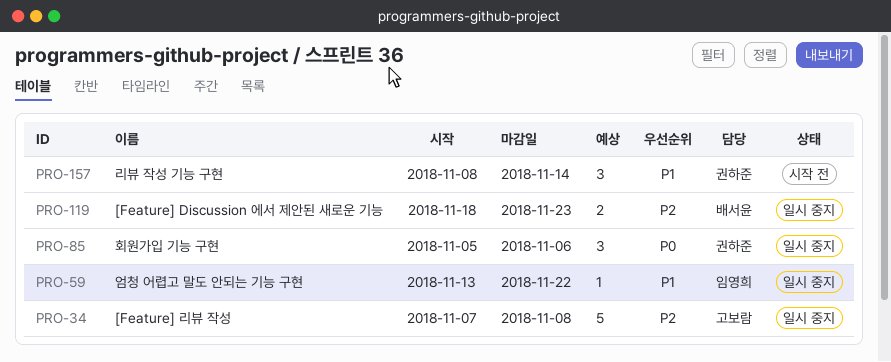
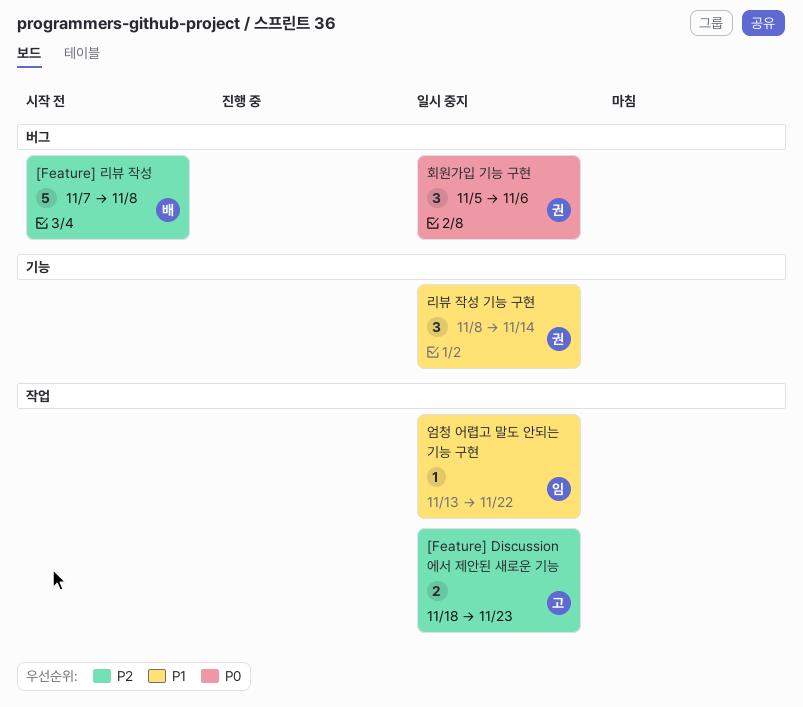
[Feature] Discussion 에서 제안된 새로운 기능, owner: 배서윤 -> 고보람
[Feature] 리뷰 작성, status: 일시 중지 -> 시작 전
[Feature] 리뷰 작성, owner: 고보람 -> 배서윤
리뷰 작성 기능 구현, status: 시작 전 -> 일시 중지

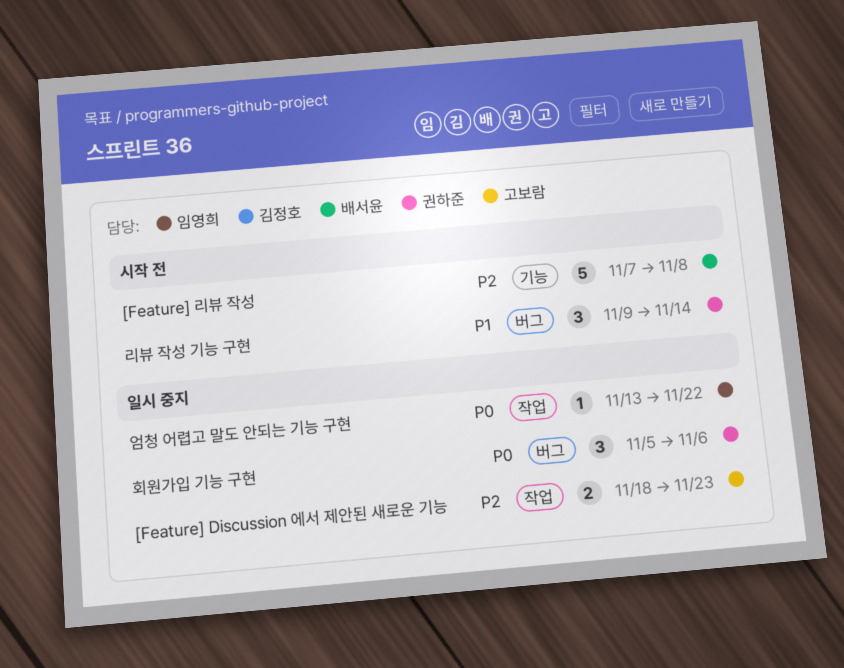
[Feature] 리뷰 작성, label: 버그 -> 기능
리뷰 작성 기능 구현, status: 일시 중지 -> 시작 전
리뷰 작성 기능 구현, label: 기능 -> 버그
리뷰 작성 기능 구현, start: Nov 8 -> Nov 9
엄청 어렵고 말도 안되는 기능 구현, priority: P1 -> P0

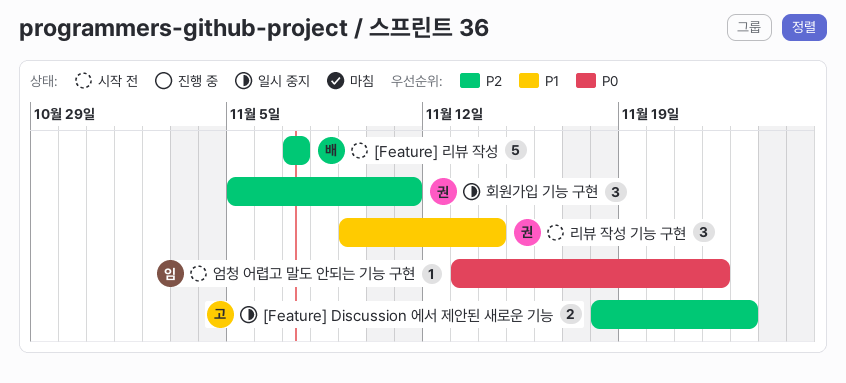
[Feature] 리뷰 작성, due: Nov 8 -> Nov 7
엄청 어렵고 말도 안되는 기능 구현, status: 일시 중지 -> 시작 전
회원가입 기능 구현, priority: P0 -> P2
회원가입 기능 구현, due: Nov 6 -> Nov 11

